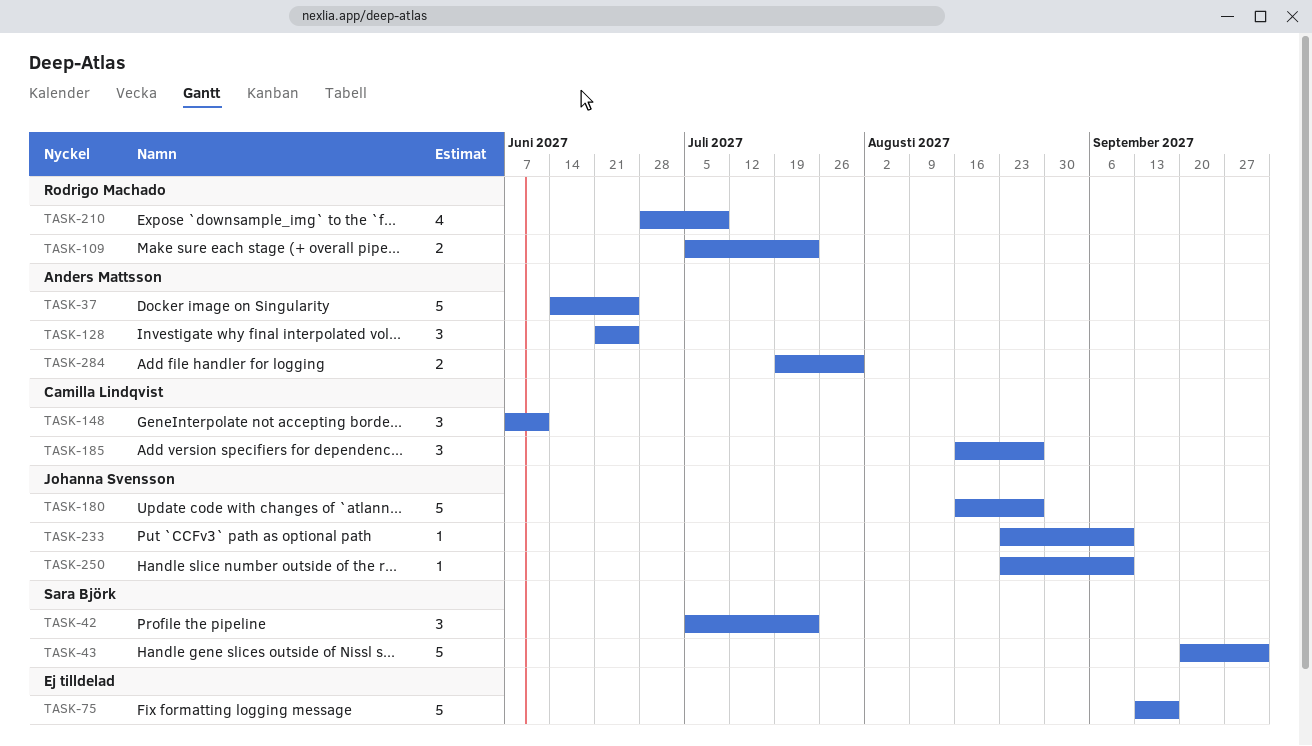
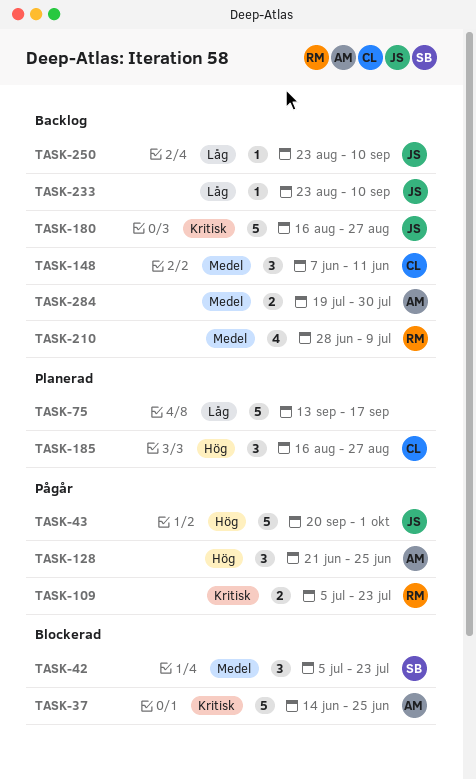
TASK-43, owner: Sara Björk -> Johanna Svensson

